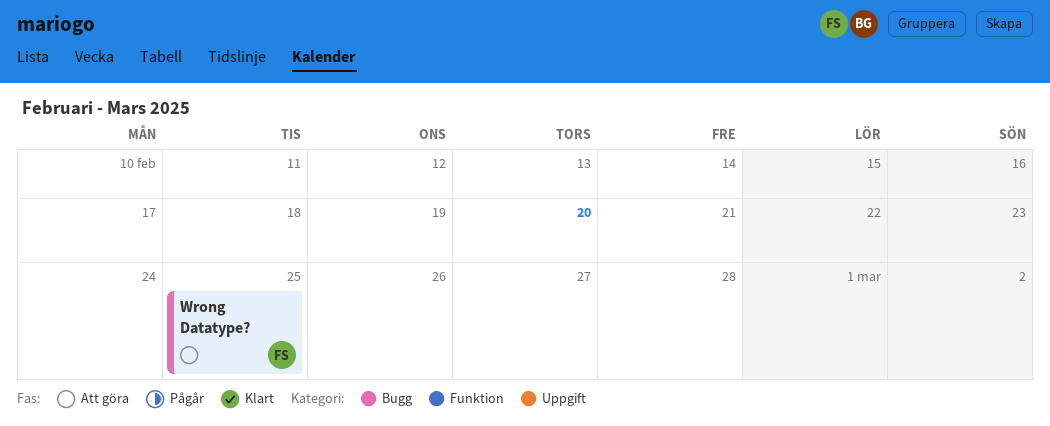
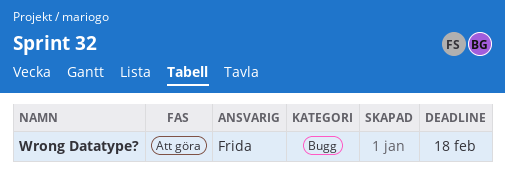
Wrong Datatype?, due: Feb 25 -> Feb 18

